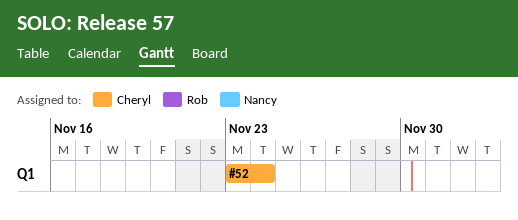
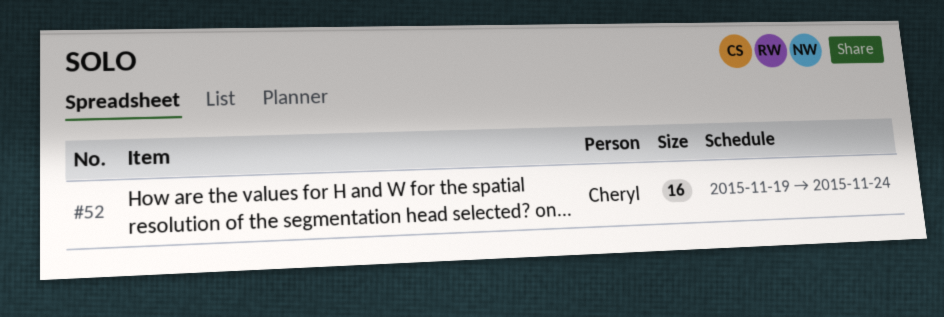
#52, start: Nov 23 -> Nov 19

